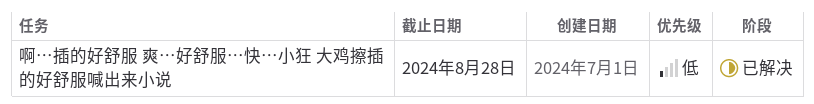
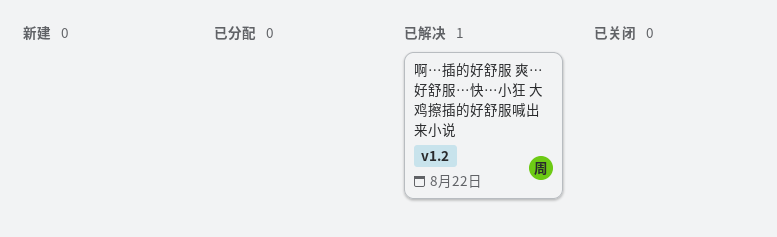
啊…插的好舒服 爽…好舒服…快…小狂 大鸡擦插的好舒服喊出来小说, due: Aug 28 -> Aug 22

